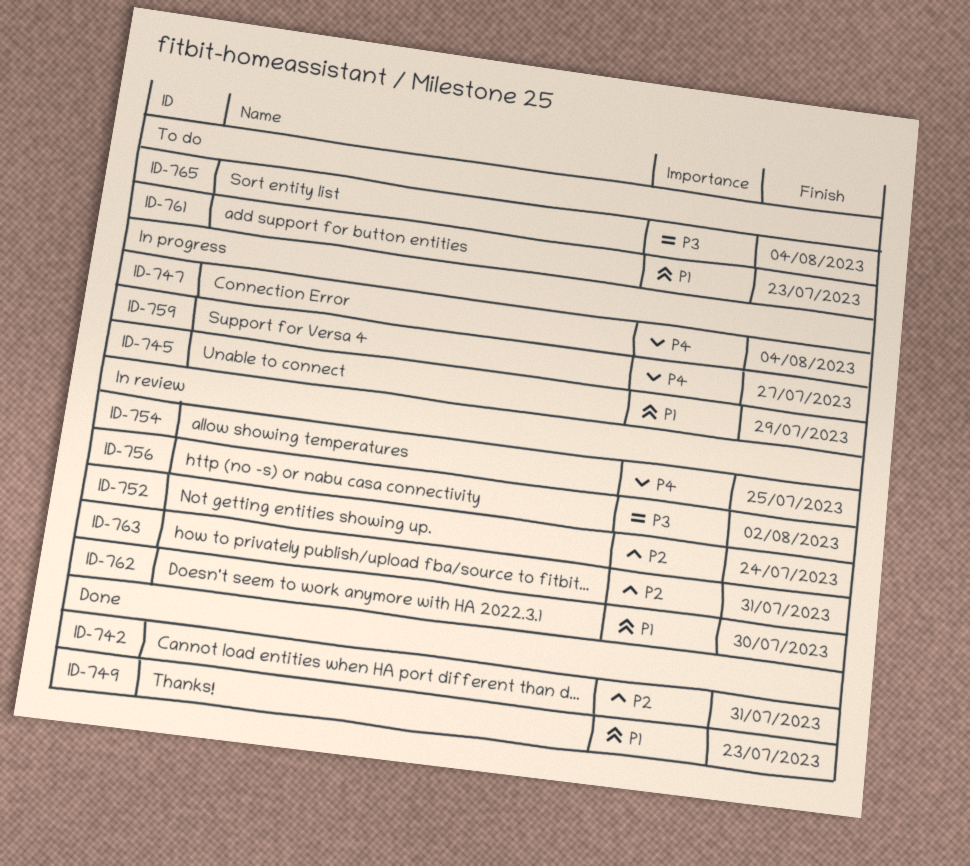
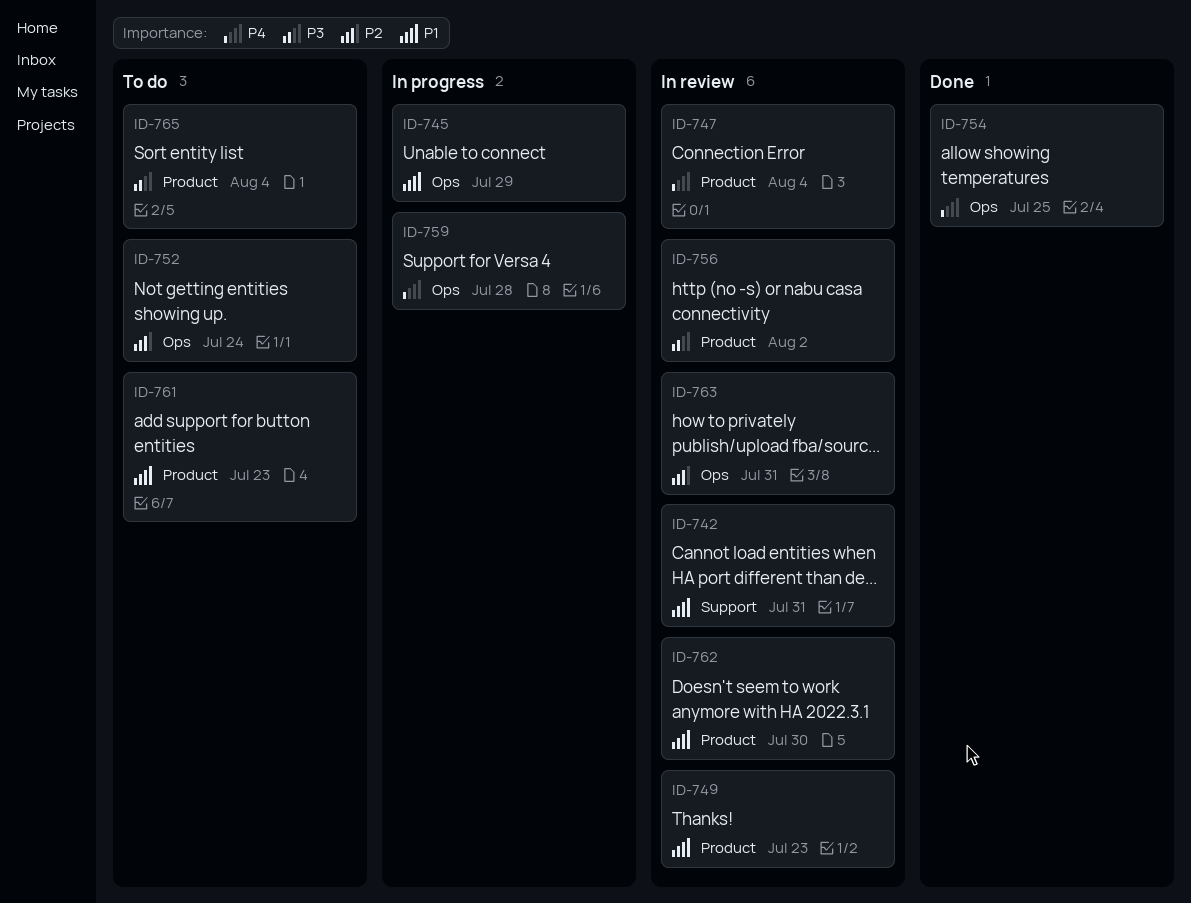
ID-742, status: Done -> In review
ID-742, priority: P2 -> P1
ID-747, status: In progress -> In review
ID-749, status: Done -> In review
ID-752, status: In review -> To do
ID-754, status: In review -> Done
ID-759, due: Jul 27 -> Jul 28

